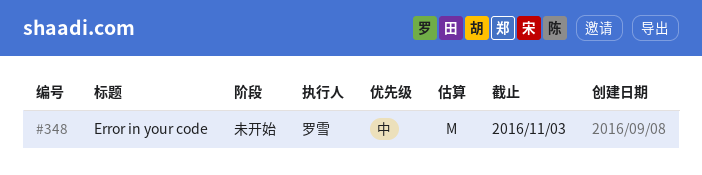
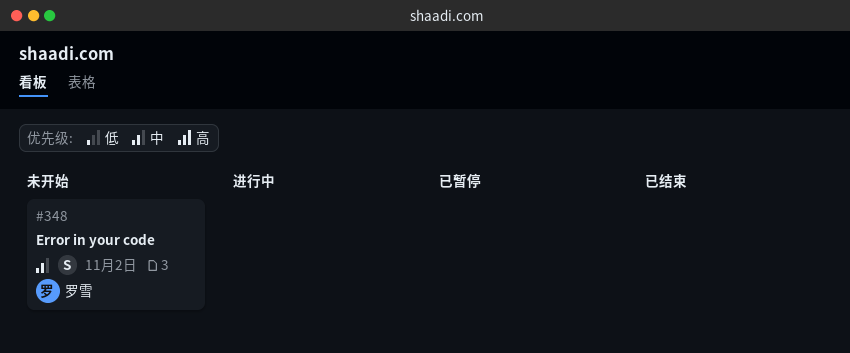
#348, estimate: M -> S
#348, due: Nov 3 -> Nov 2

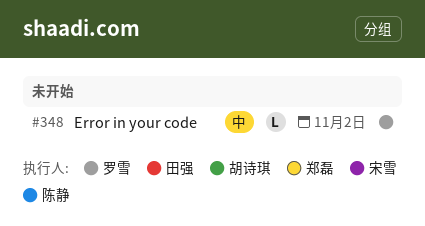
#348, estimate: S -> L

